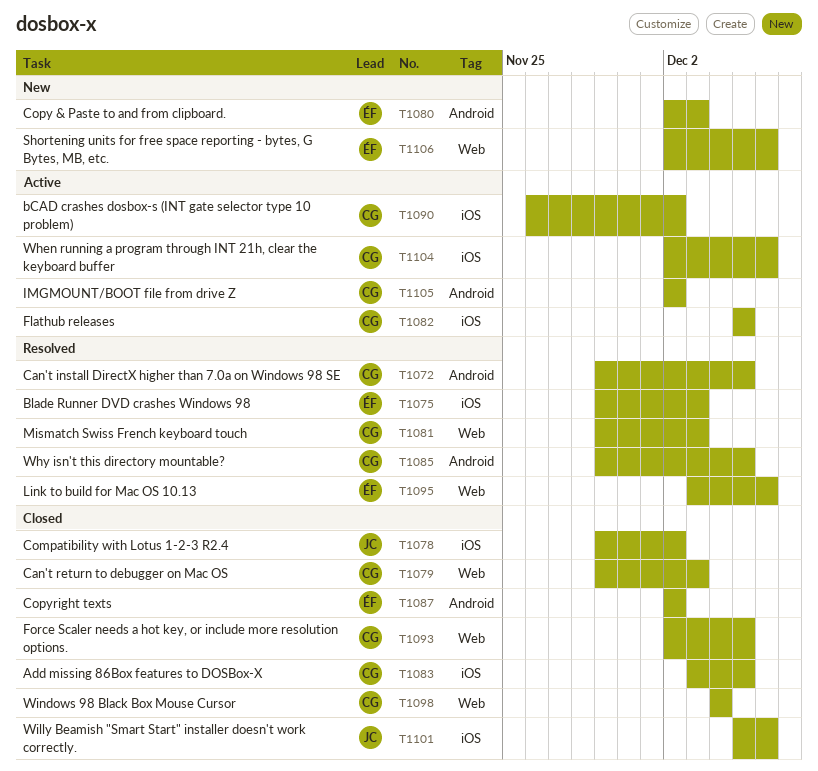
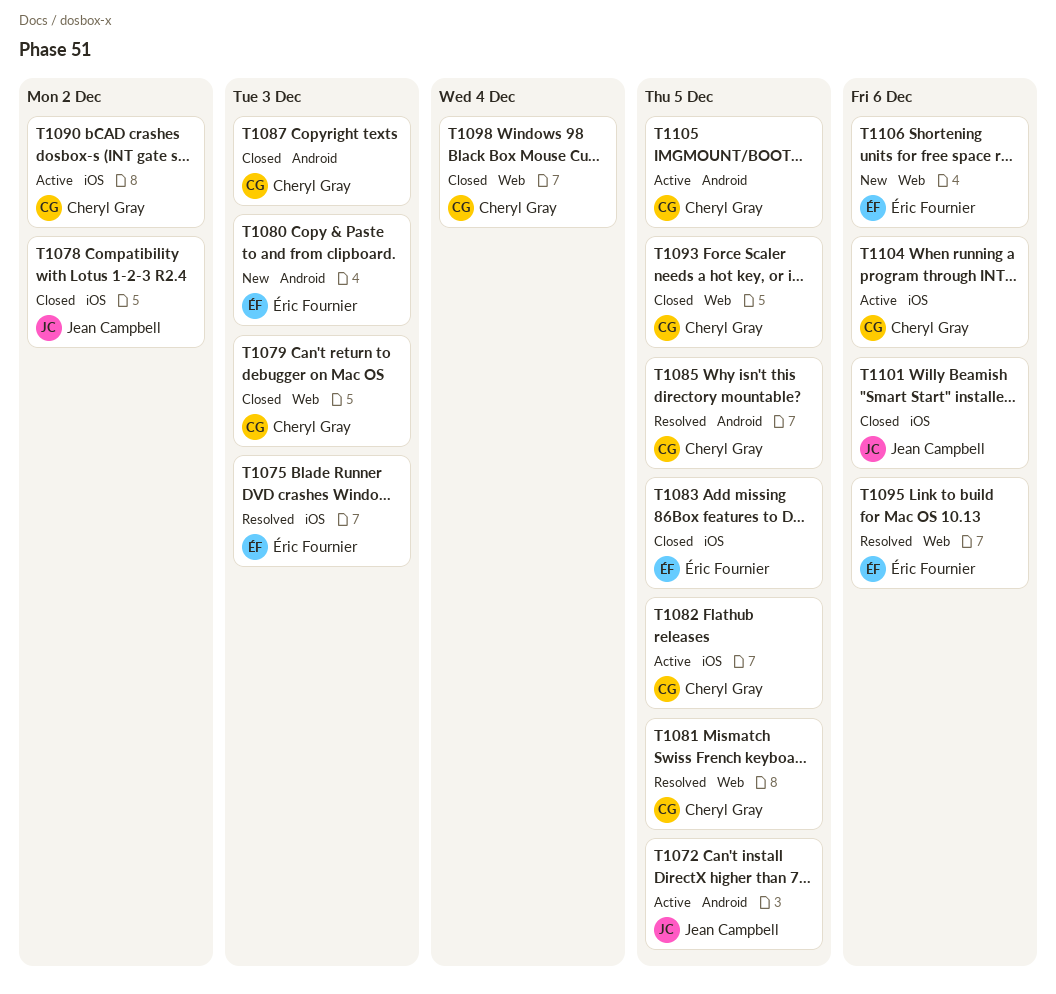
T1072, status: Resolved -> Active
T1072, owner: Cheryl Gray -> Jean Campbell
T1081, due: Dec 3 -> Dec 5
T1083, owner: Cheryl Gray -> Éric Fournier
T1087, owner: Éric Fournier -> Cheryl Gray
T1087, due: Dec 2 -> Dec 3
T1105, due: Dec 2 -> Dec 5

